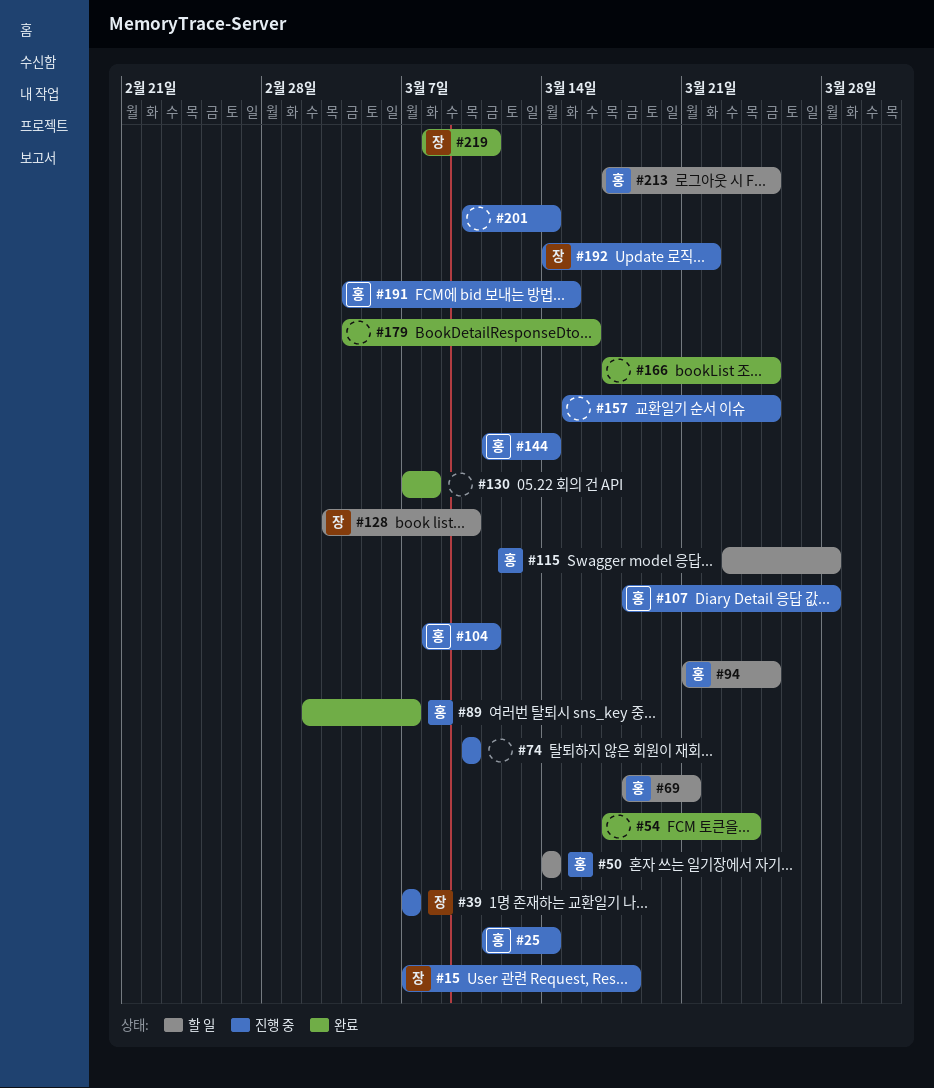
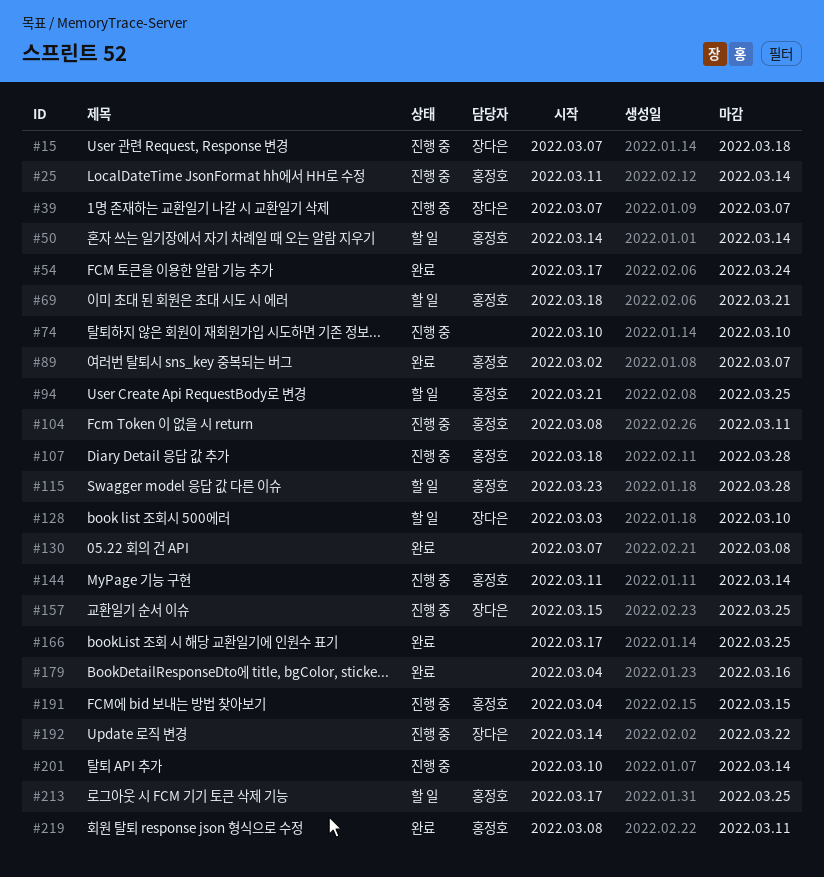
#157, owner: none -> 장다은
#219, owner: 장다은 -> 홍정호

